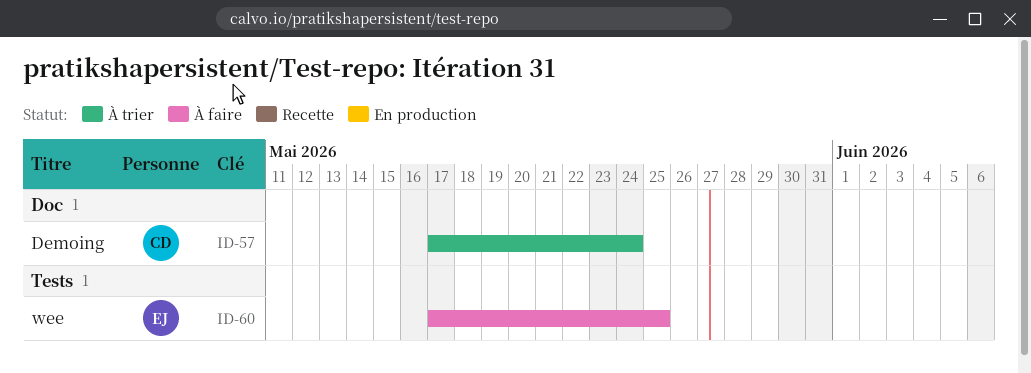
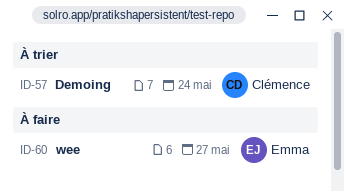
ID-60, due: May 25 -> May 27

